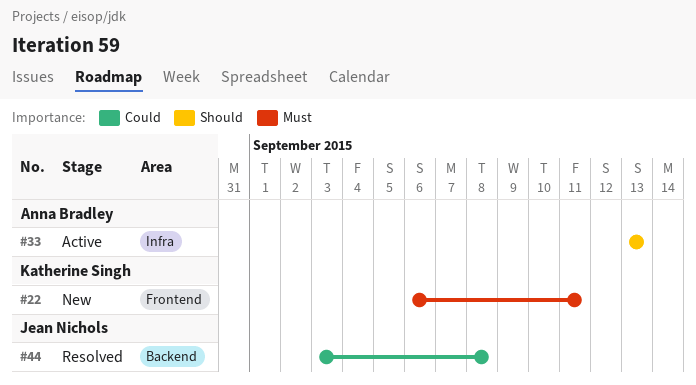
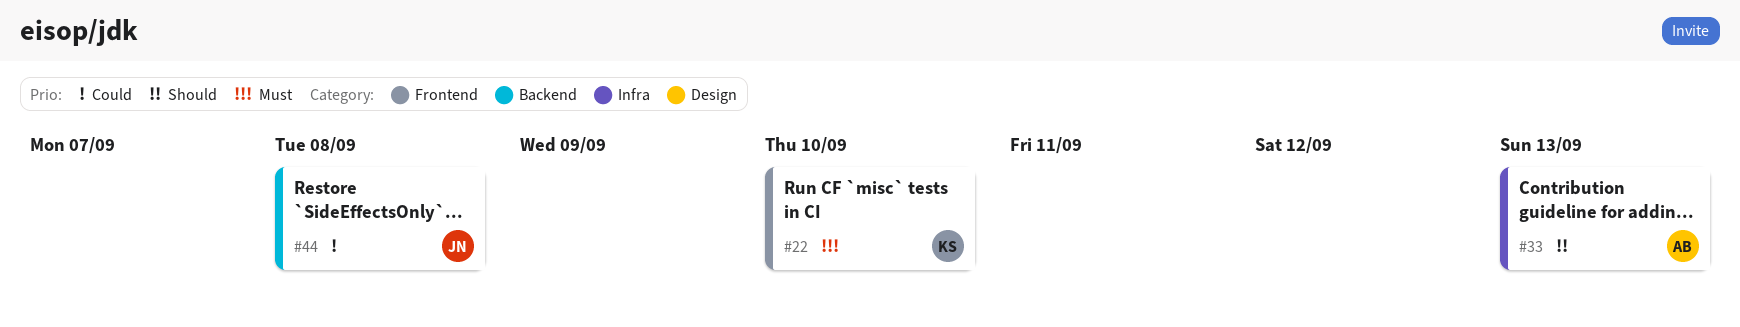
#22, due: Sep 11 -> Sep 10

